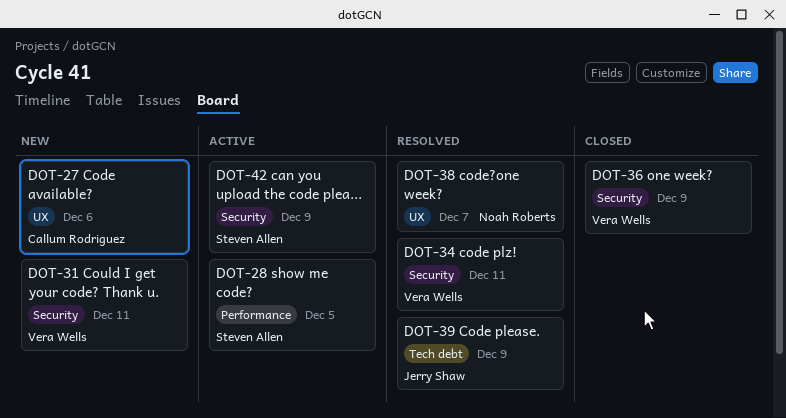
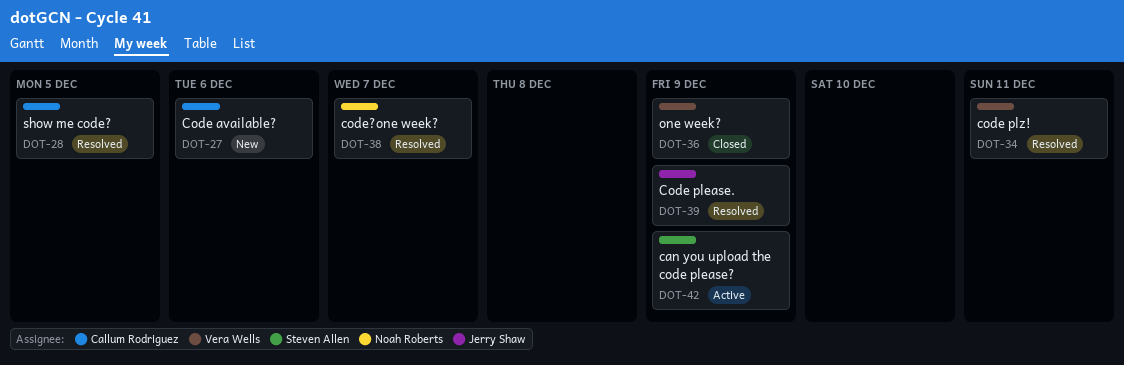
DOT-28, status: Active -> Resolved
DOT-28, owner: Steven Allen -> Callum Rodriguez
DOT-31: present -> none

